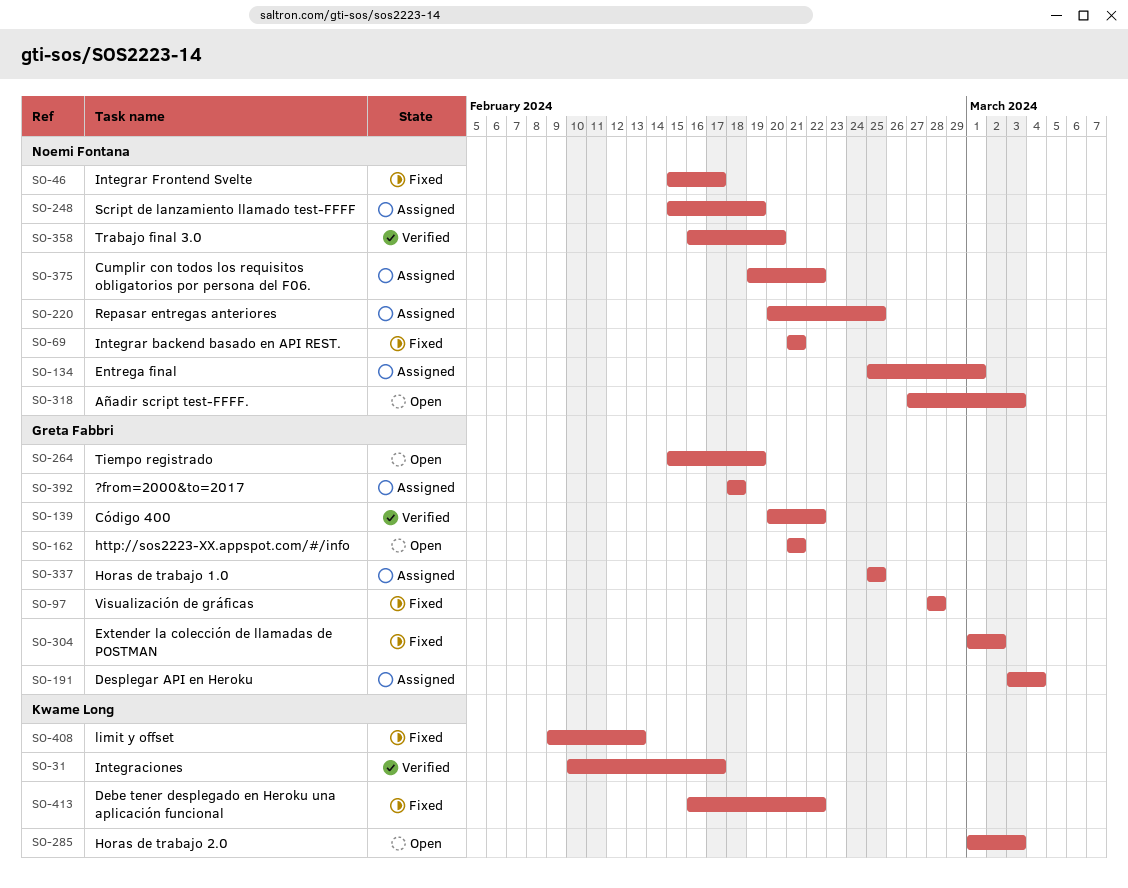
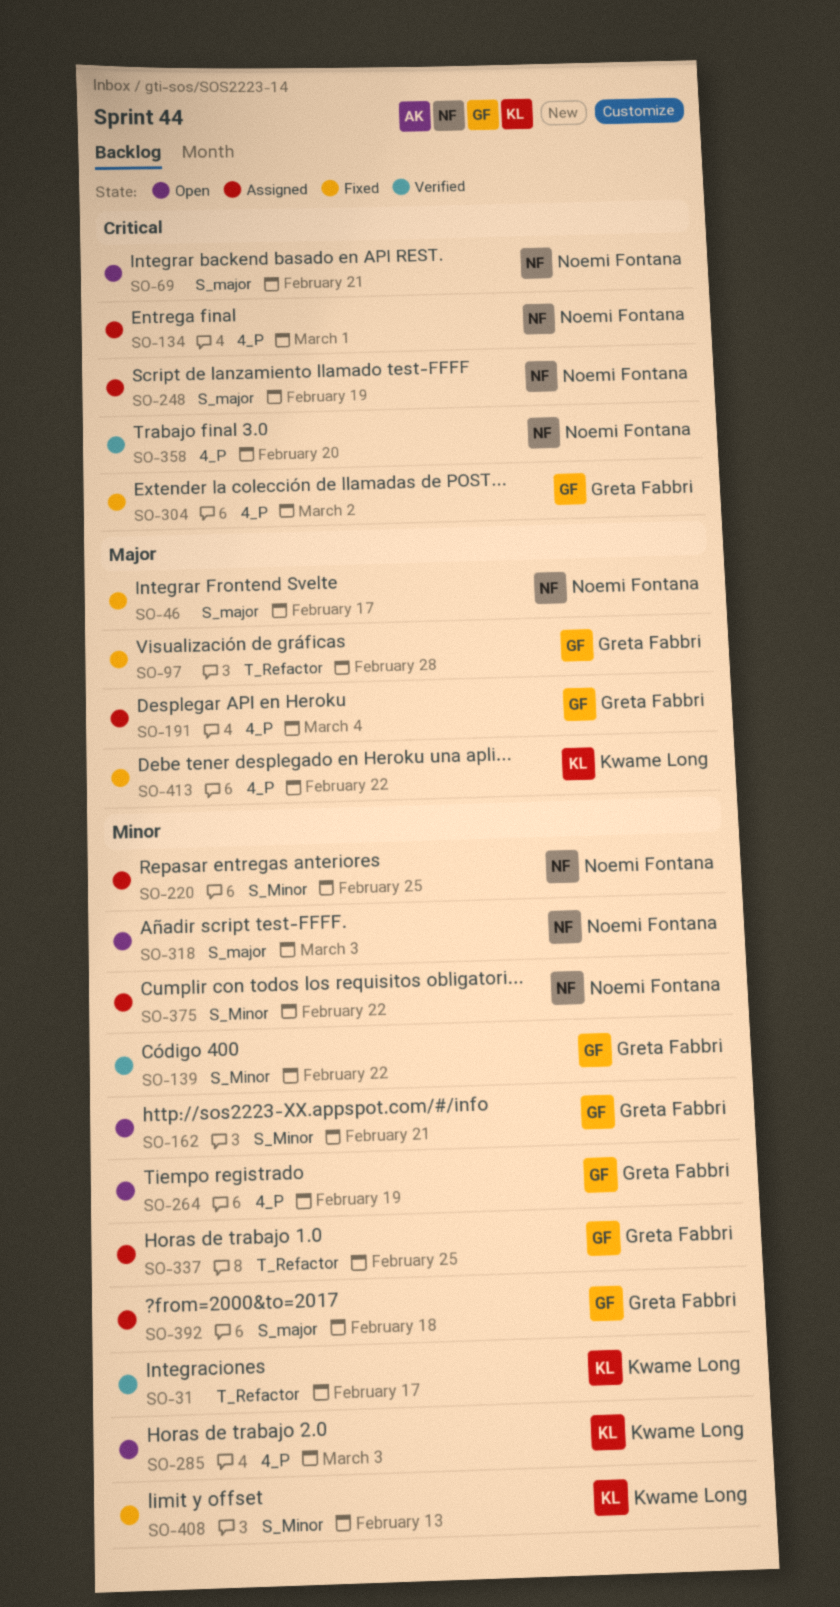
SO-69, status: Fixed -> Open

